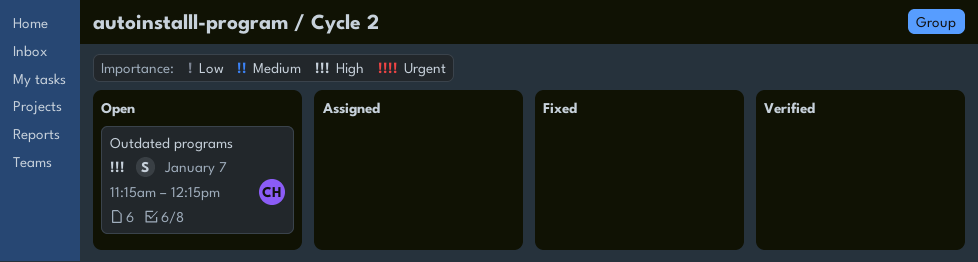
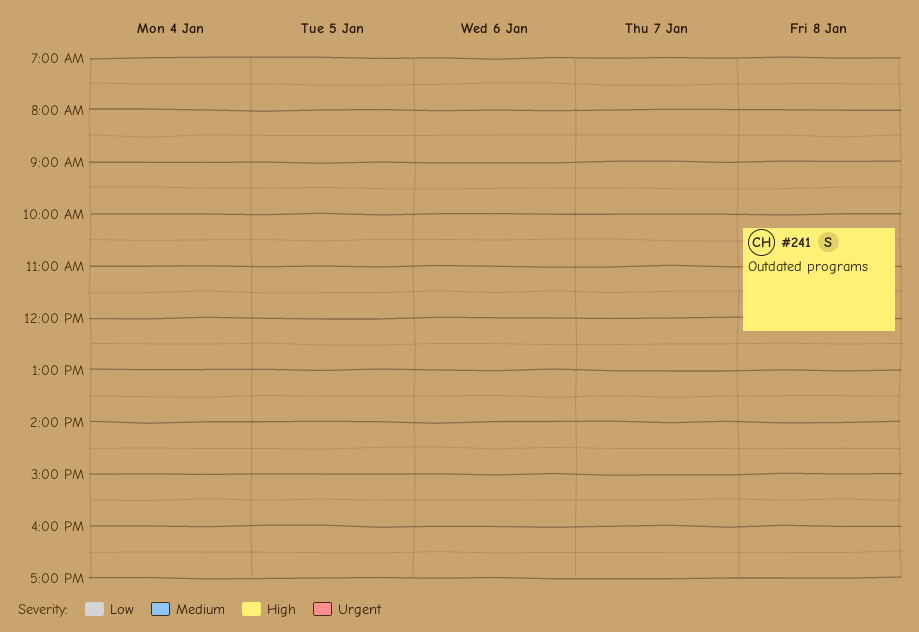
Outdated programs, day: Jan 7 -> Jan 8
Outdated programs, begins: 11:15 -> 10:15

